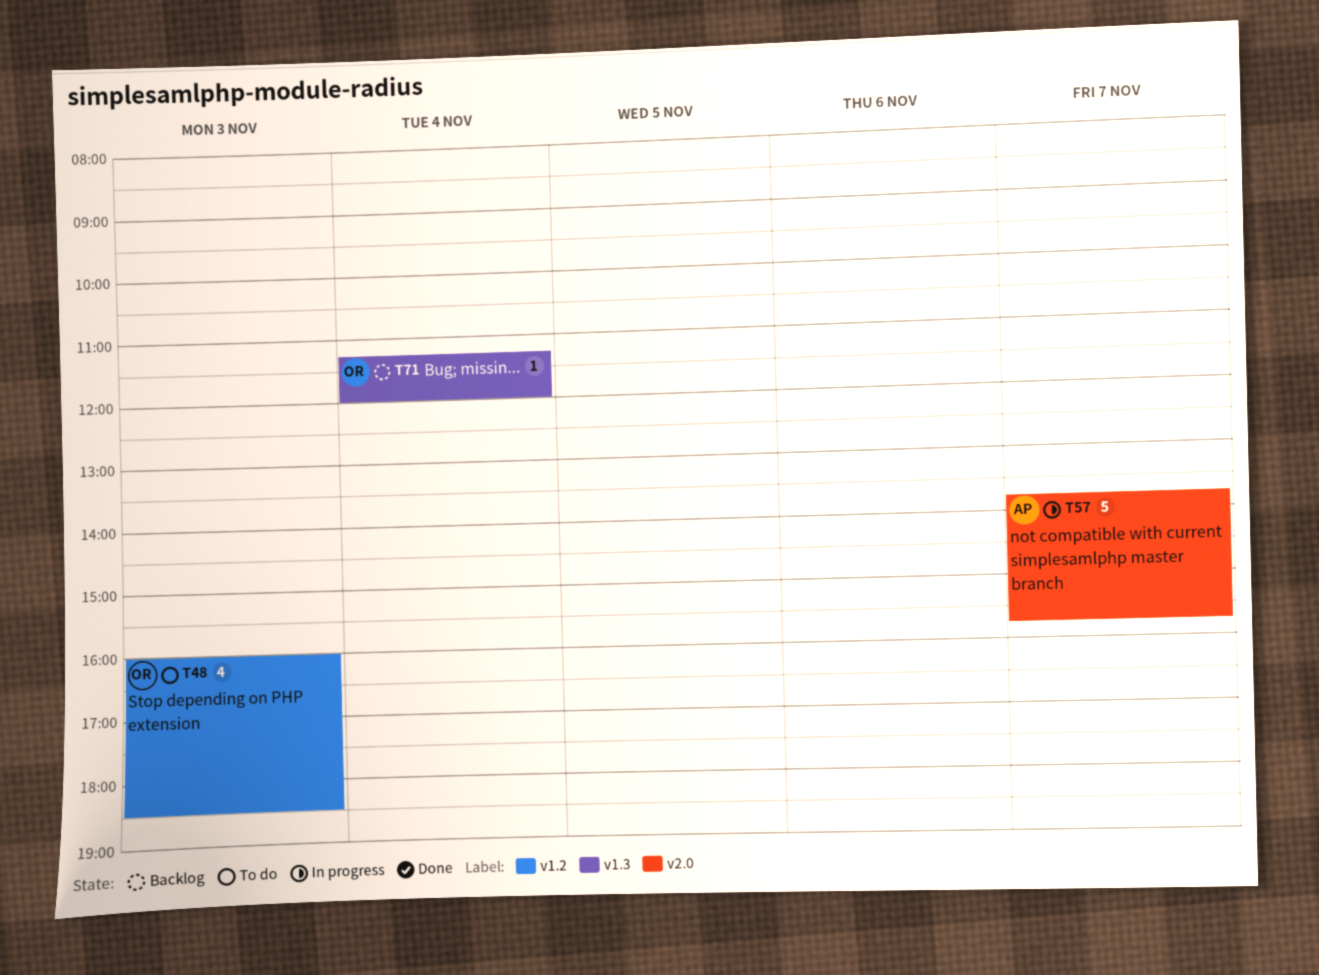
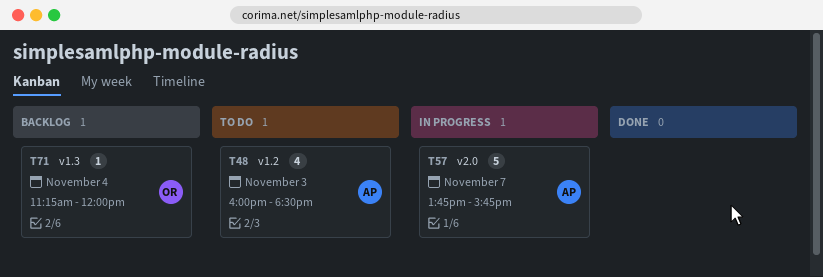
T48, owner: OR -> AP

